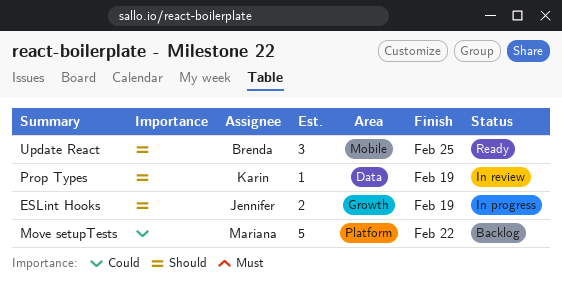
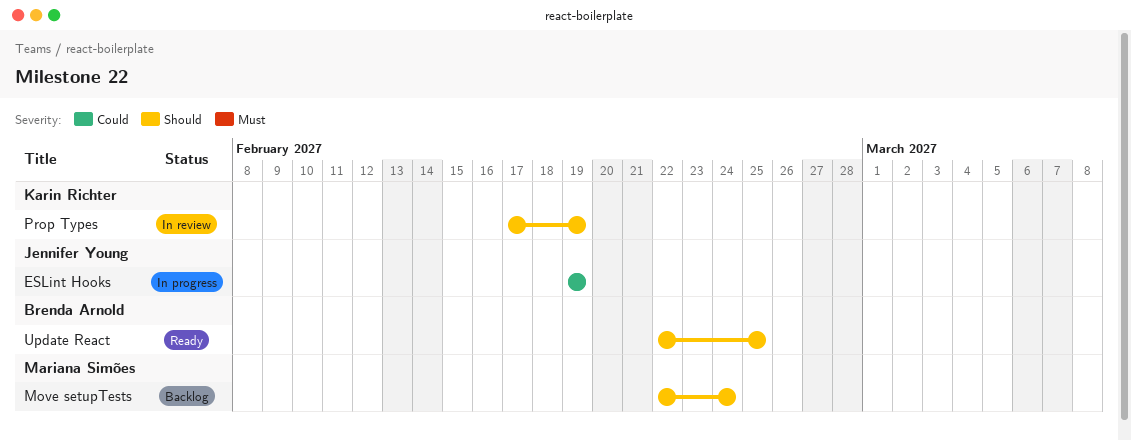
ESLint Hooks, priority: Should -> Could
Move setupTests, priority: Could -> Should
Move setupTests, due: Feb 22 -> Feb 24

